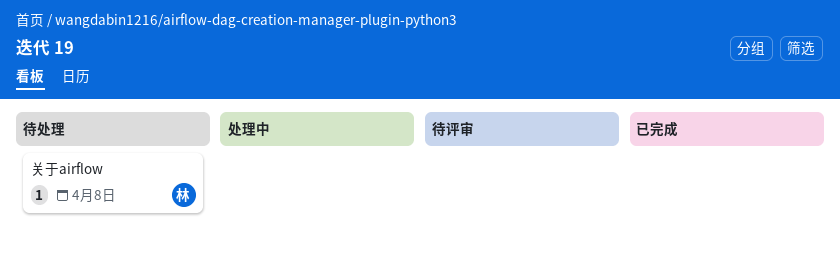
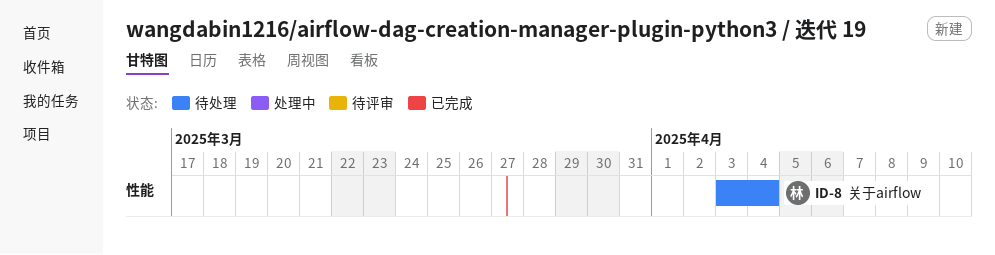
关于airflow, due: Apr 8 -> Apr 4

